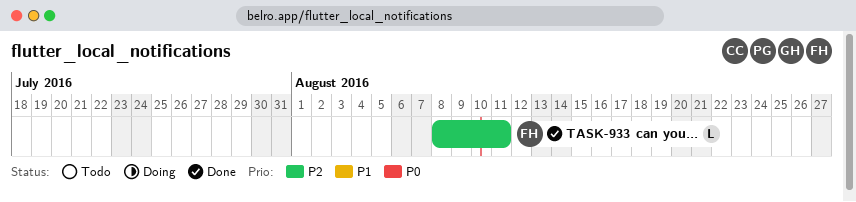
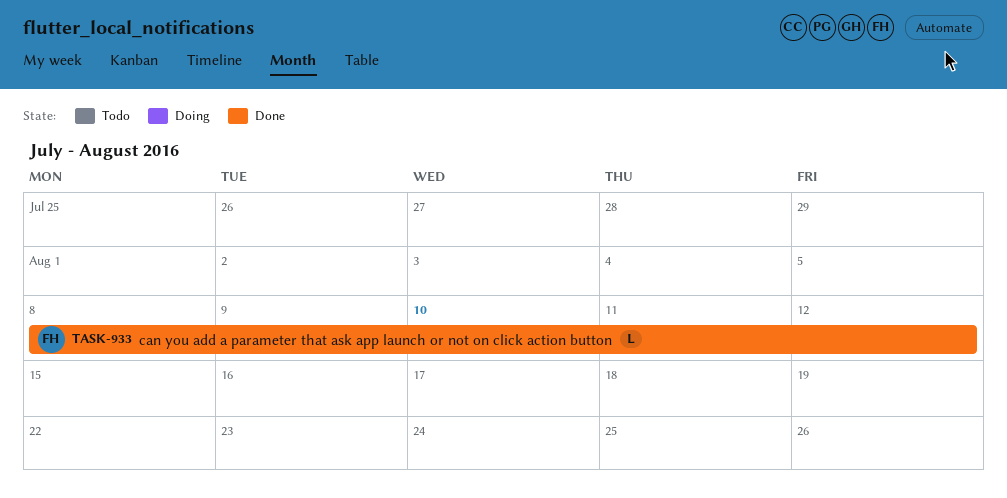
TASK-933, due: Aug 11 -> Aug 12

